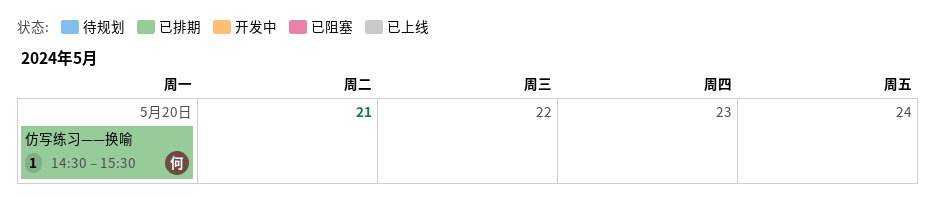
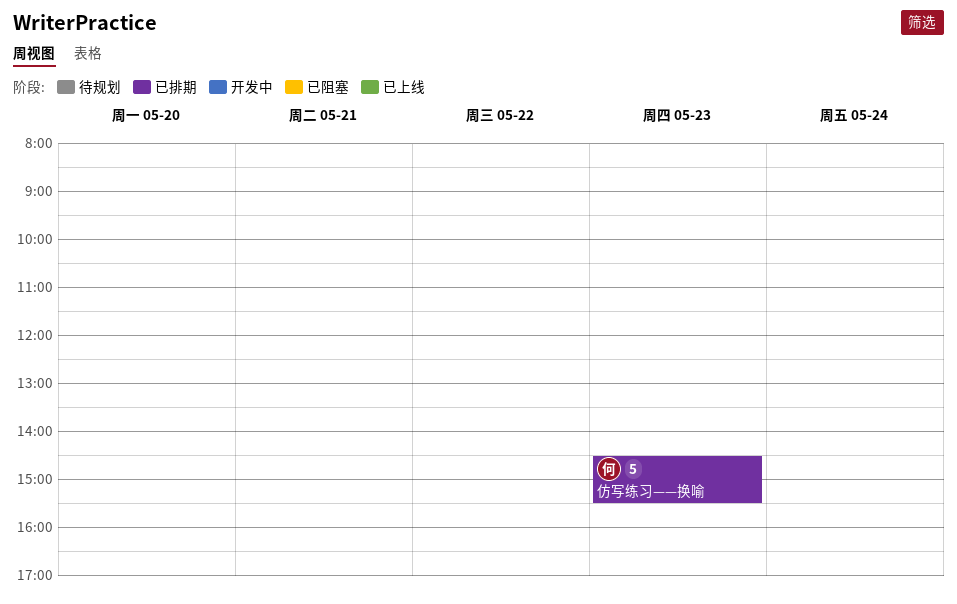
仿写练习——换喻, estimate: 1 -> 5
仿写练习——换喻, day: May 20 -> May 23

